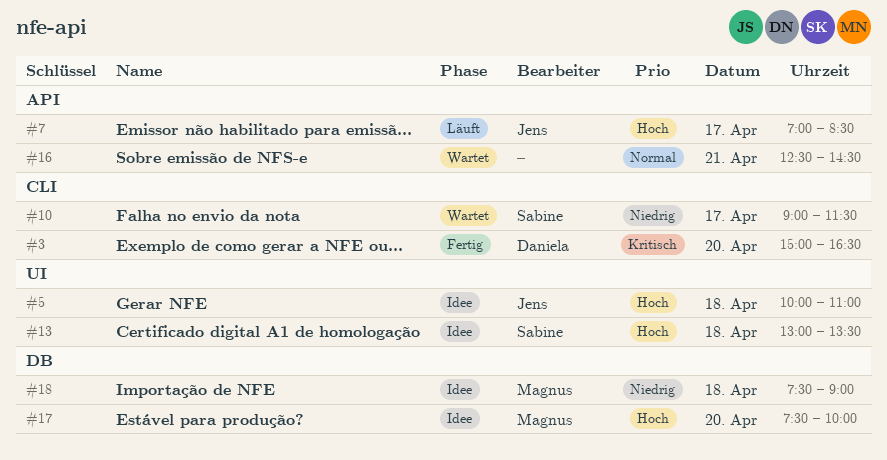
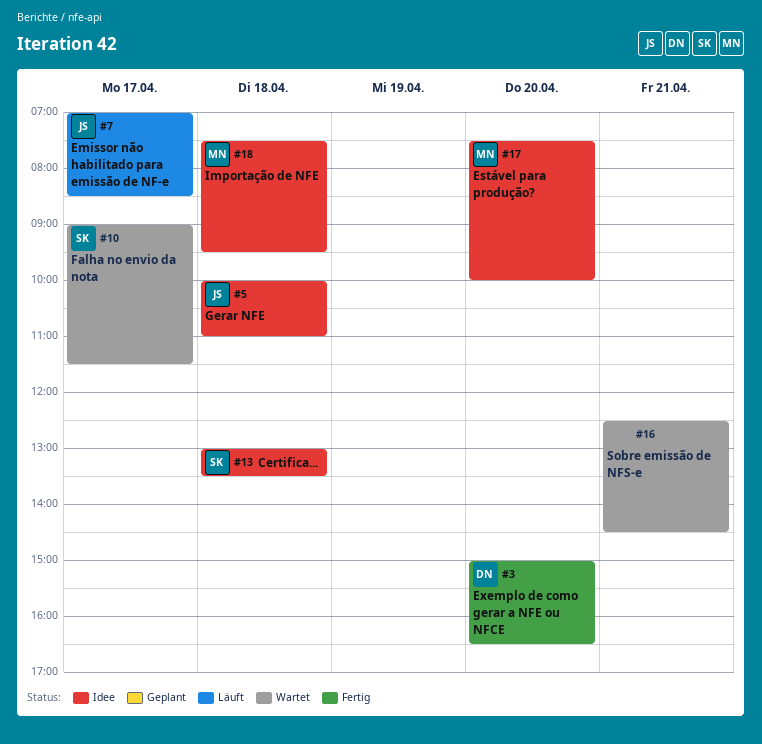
#18, ends: 09:00 -> 09:30

